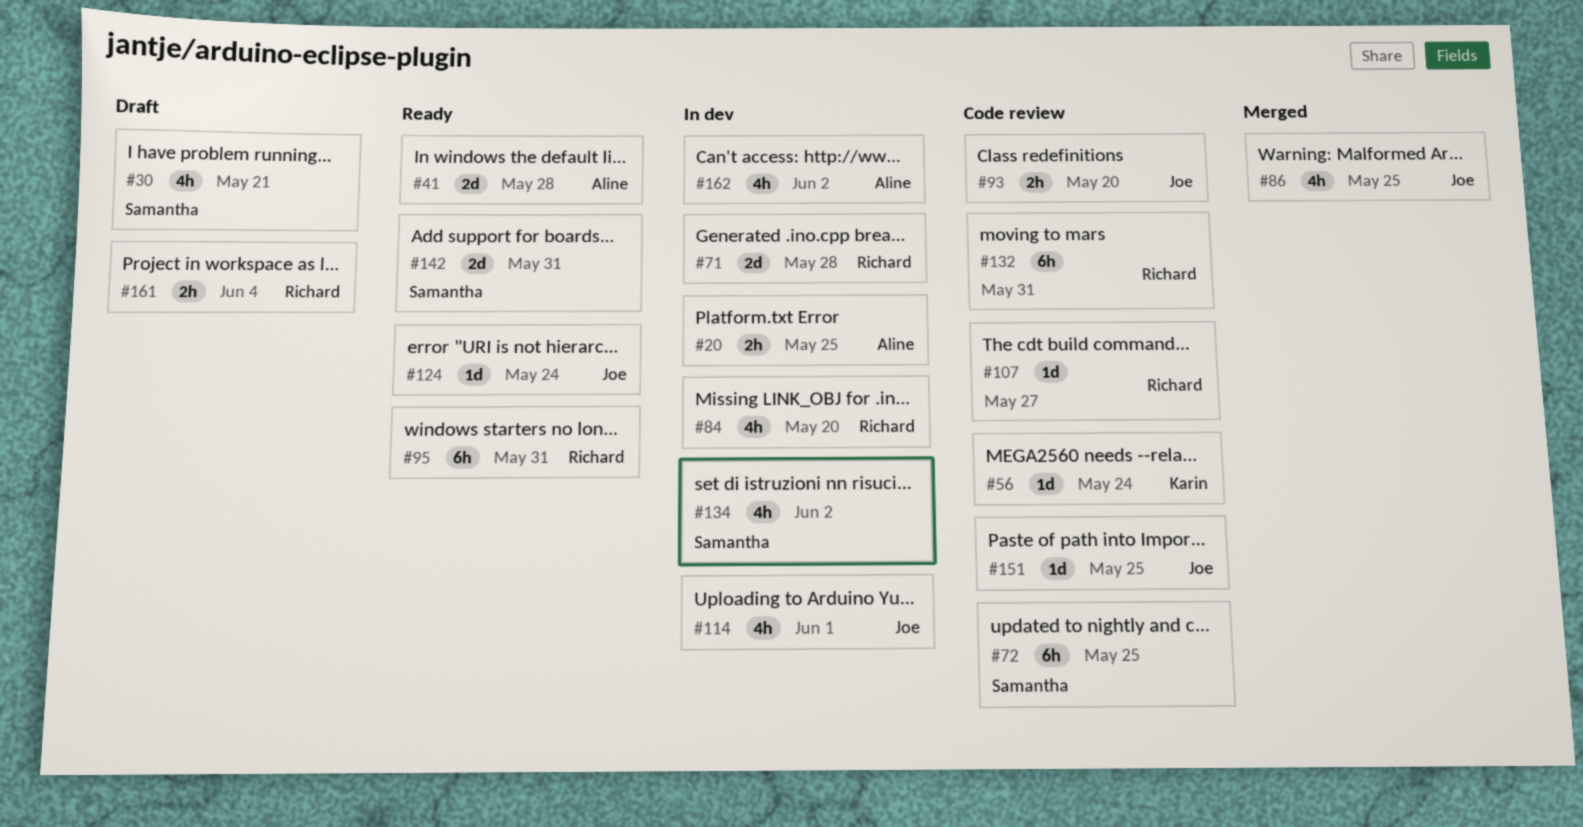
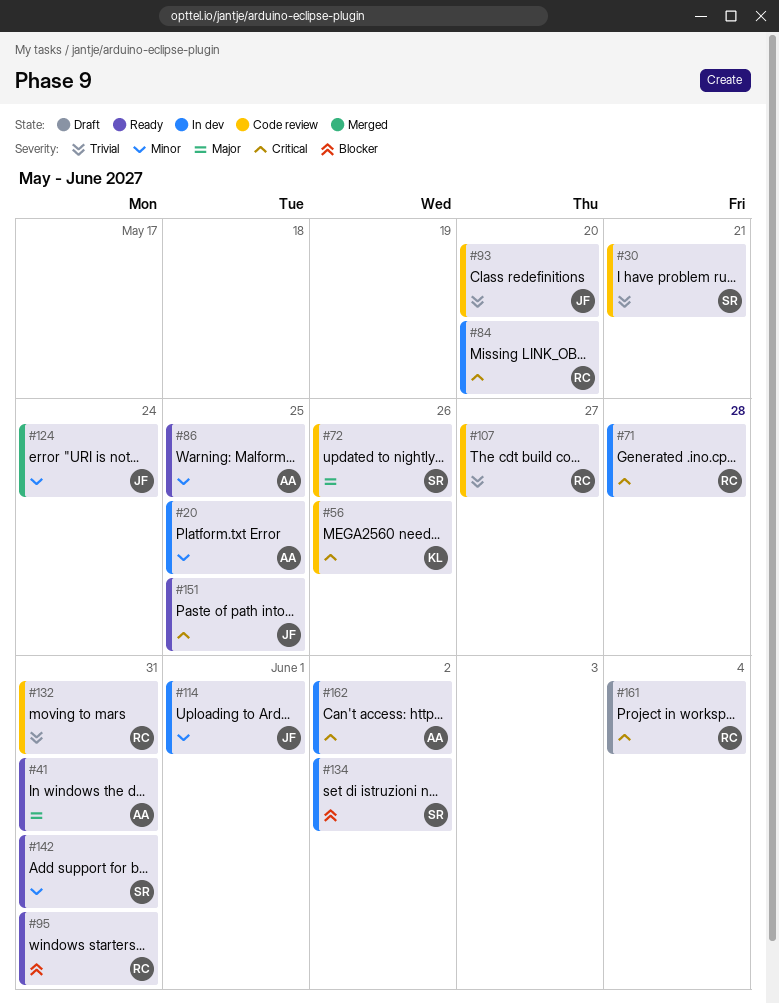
#30, status: Draft -> Code review
#41, due: May 28 -> May 31
#56, due: May 24 -> May 26
#72, due: May 25 -> May 26
#86, status: Merged -> Ready
#86, owner: Joe -> Aline
#124, status: Ready -> Merged
#151, status: Code review -> Ready

